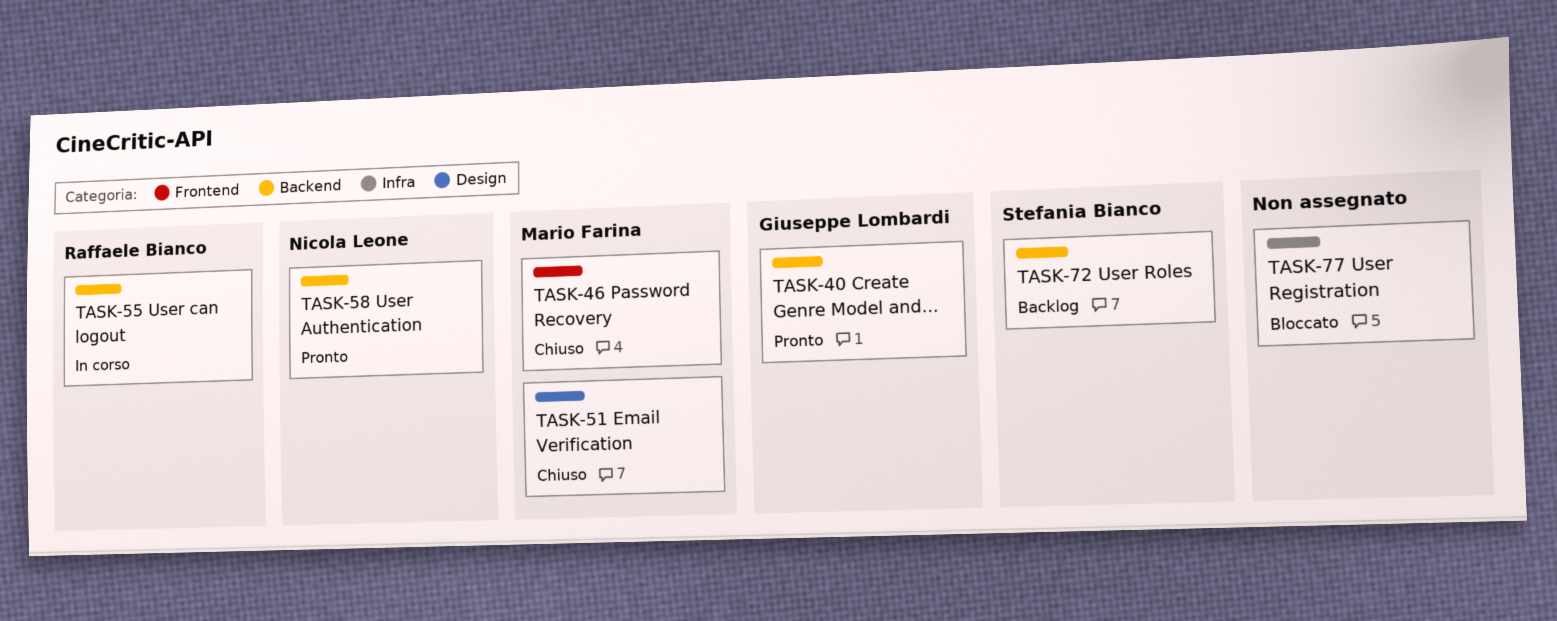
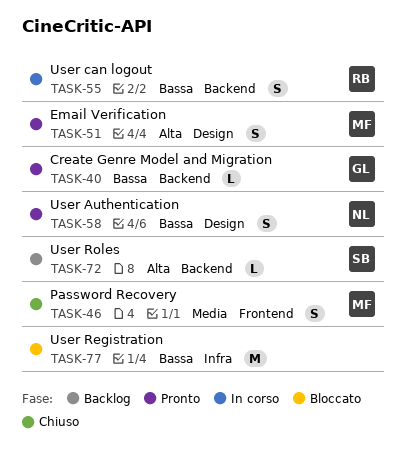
TASK-51, status: Chiuso -> Pronto
TASK-58, label: Backend -> Design

